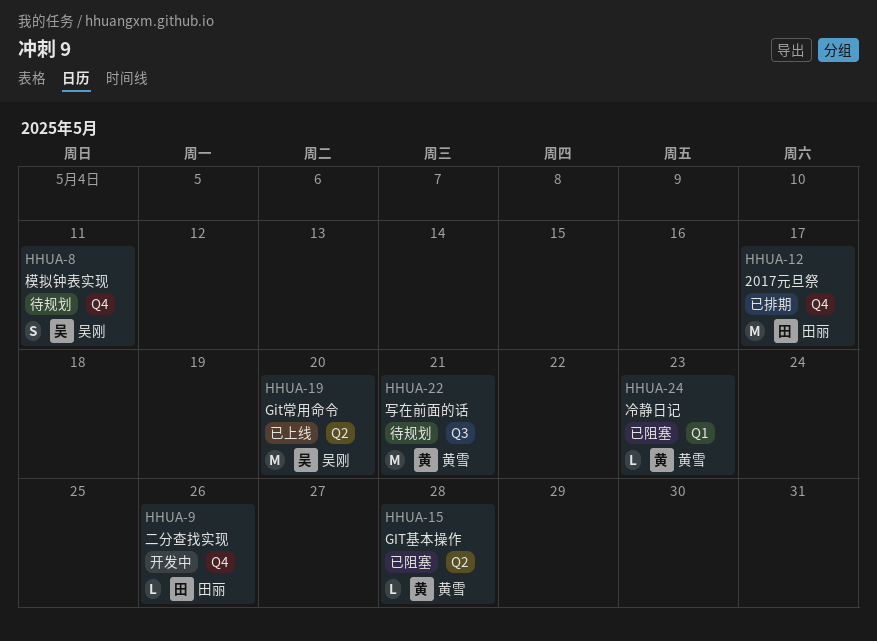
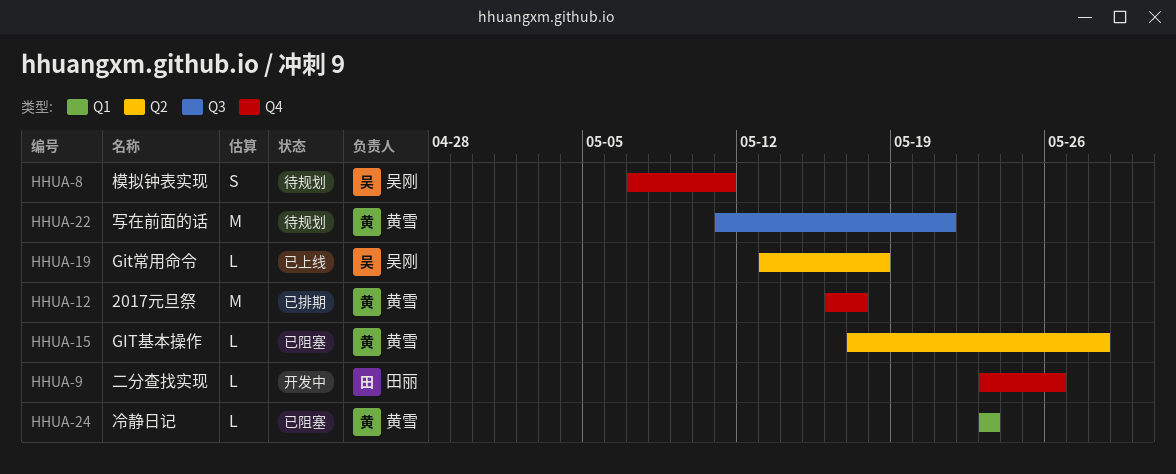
HHUA-12, owner: 田丽 -> 黄雪
HHUA-19, estimate: M -> L
HHUA-19, due: May 20 -> May 18

